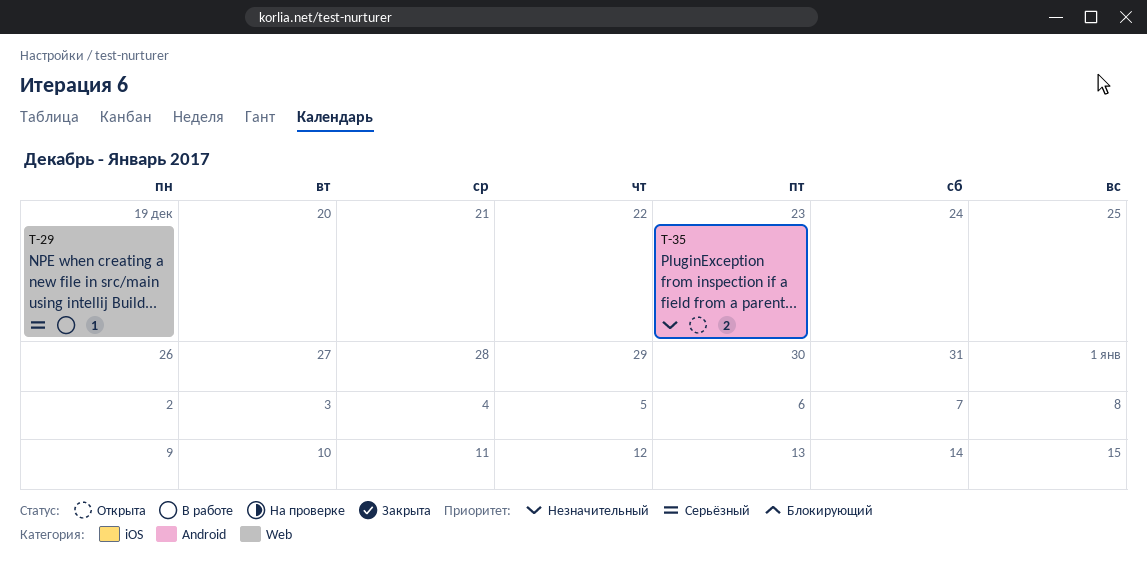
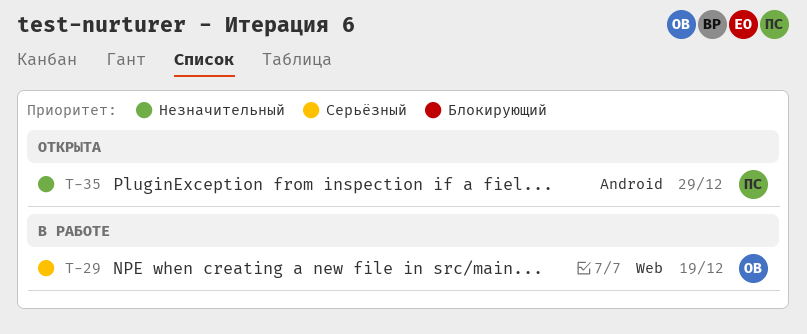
T-35, due: Dec 23 -> Dec 29

